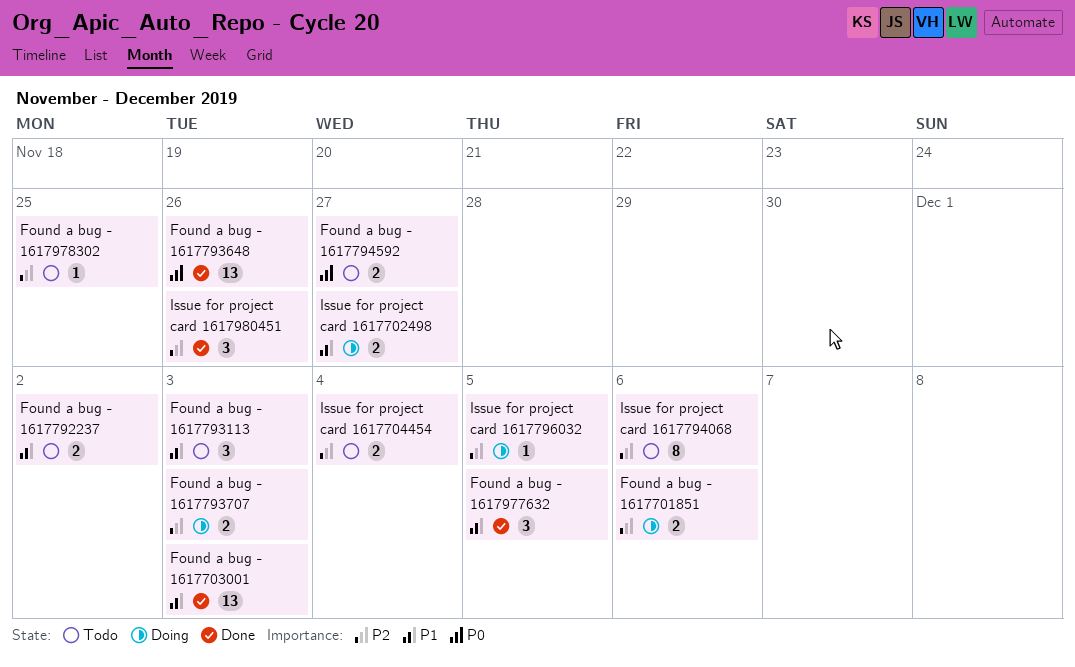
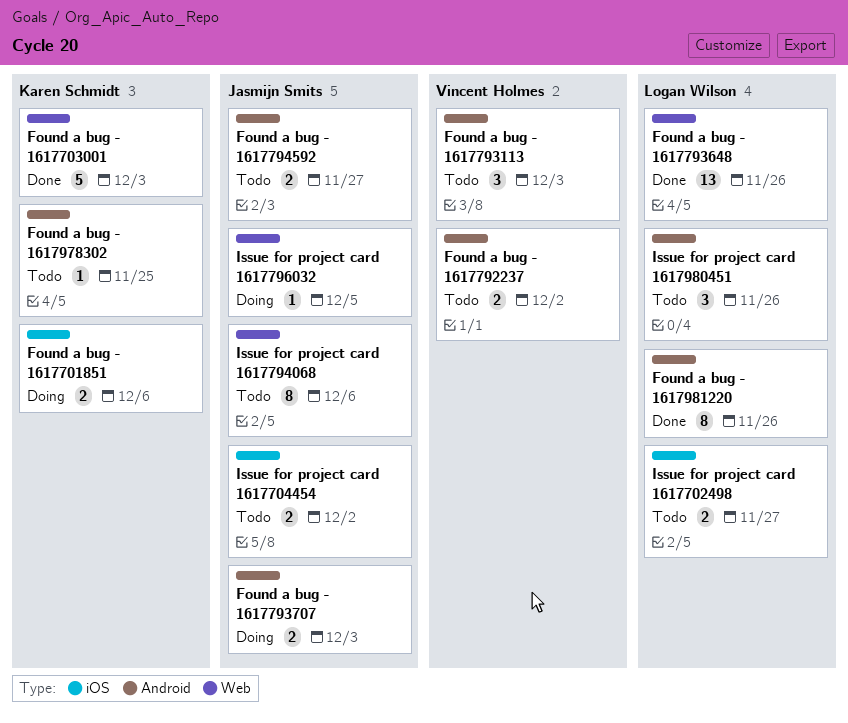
Found a bug - 1617703001, estimate: 13 -> 5
Found a bug - 1617977632: present -> none
Found a bug - 1617981220: none -> present
Issue for project card 1617702498, status: Doing -> Todo
Issue for project card 1617704454, due: Dec 4 -> Dec 2
Issue for project card 1617980451, status: Done -> Todo

